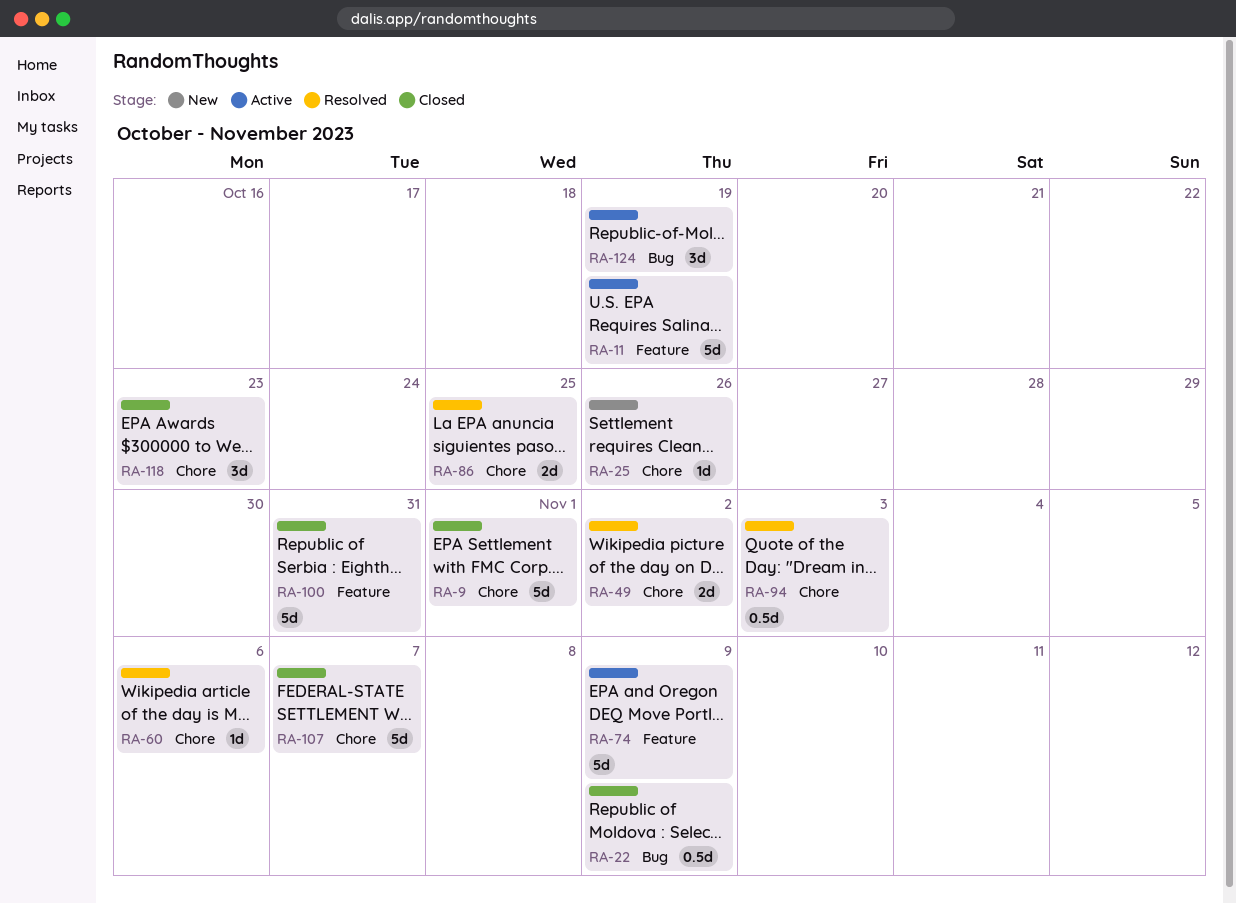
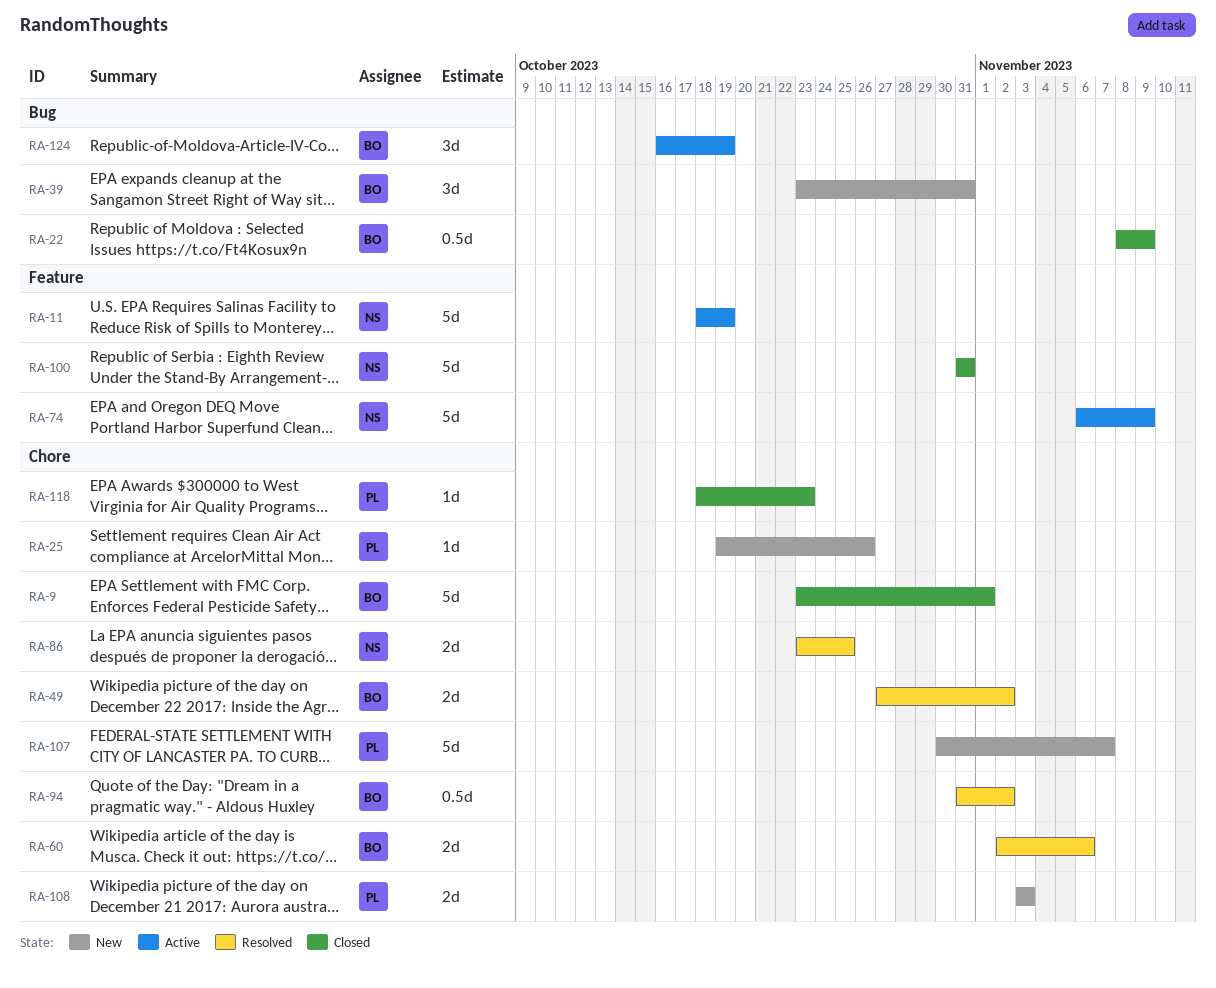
RA-39: none -> present
RA-60, estimate: 1d -> 2d
RA-94, due: Nov 3 -> Nov 2
RA-107, status: Closed -> New
RA-108: none -> present
RA-118, estimate: 3d -> 1d

